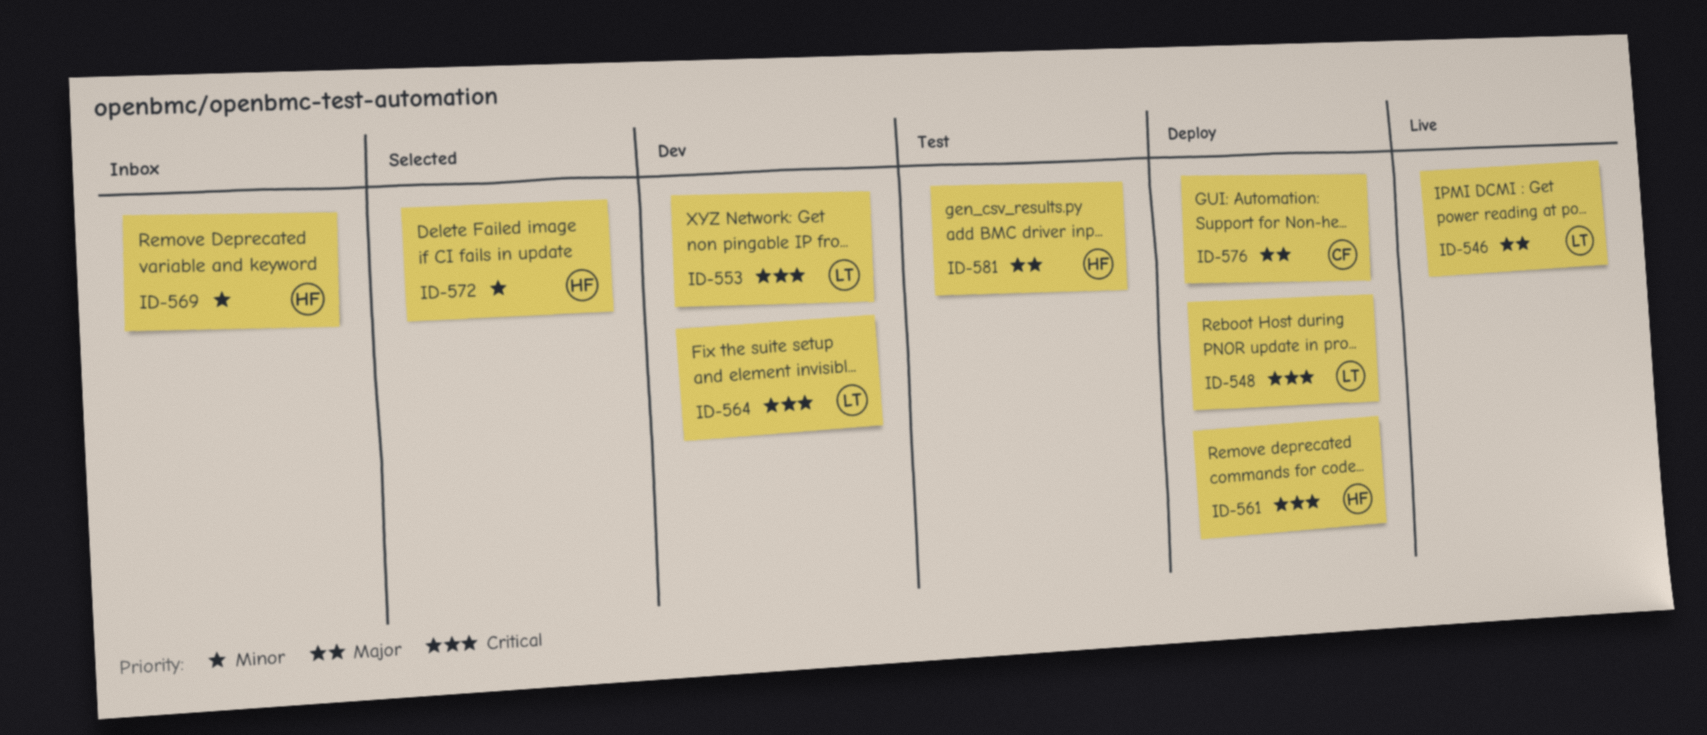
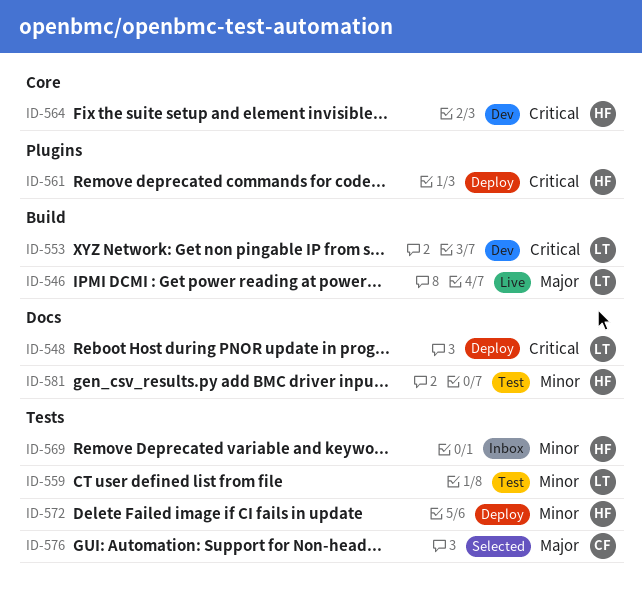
ID-559: none -> present
ID-564, owner: LT -> HF
ID-572, status: Selected -> Deploy
ID-576, status: Deploy -> Selected
ID-581, priority: Major -> Minor

